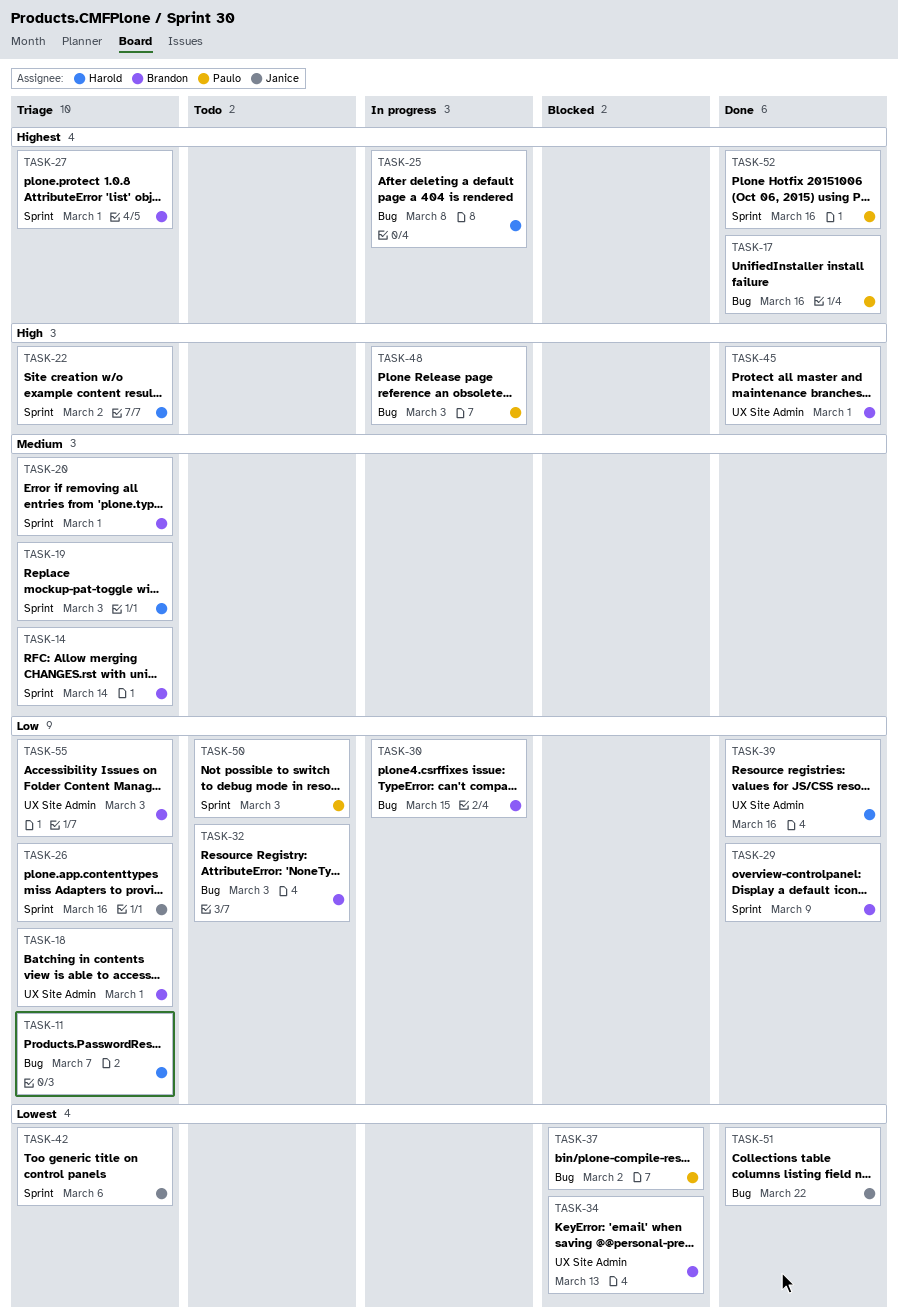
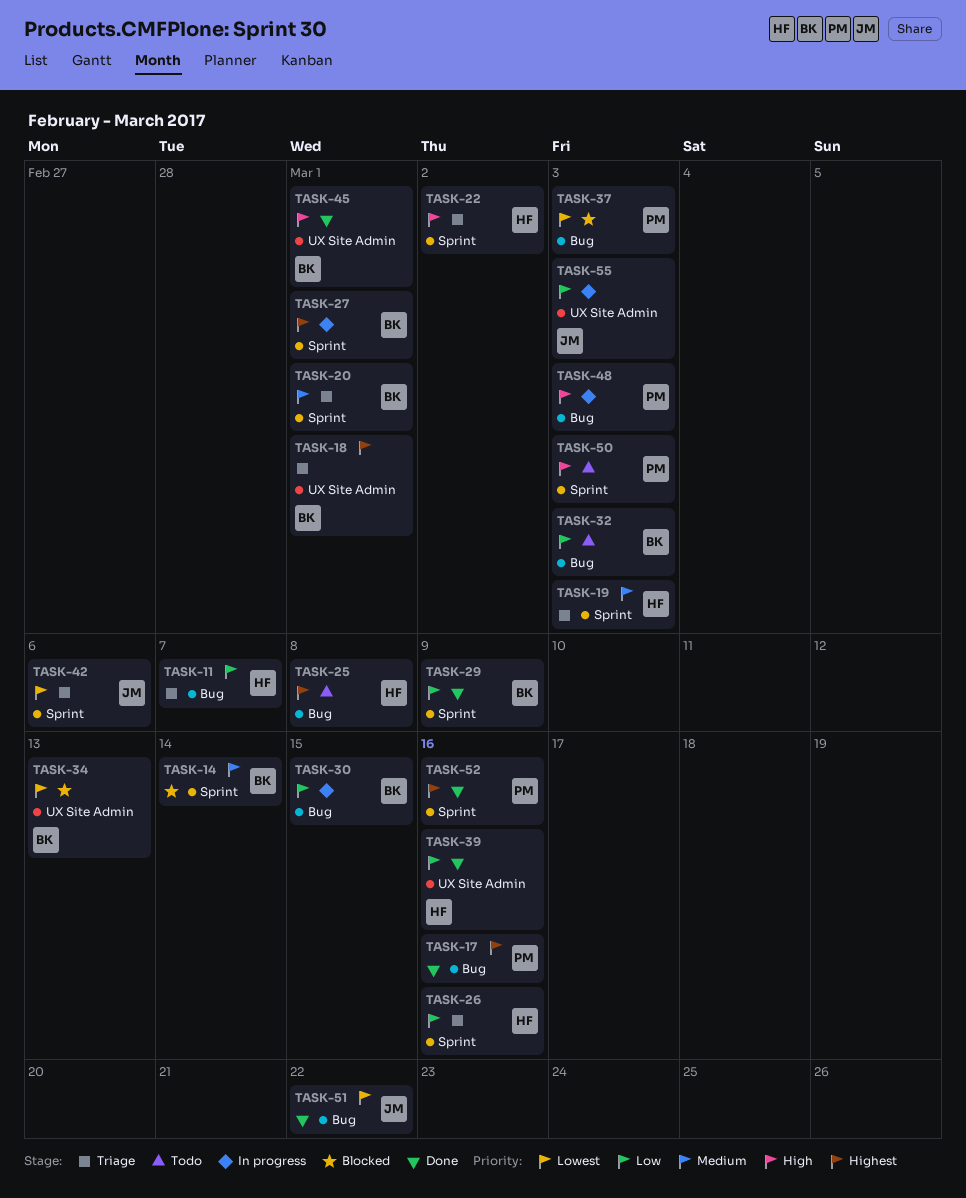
TASK-14, status: Triage -> Blocked
TASK-18, priority: Low -> Highest
TASK-25, status: In progress -> Todo
TASK-26, owner: Janice -> Harold
TASK-27, status: Triage -> In progress
TASK-37, due: Mar 2 -> Mar 3
TASK-50, priority: Low -> High
TASK-55, status: Triage -> In progress
TASK-55, owner: Brandon -> Janice

